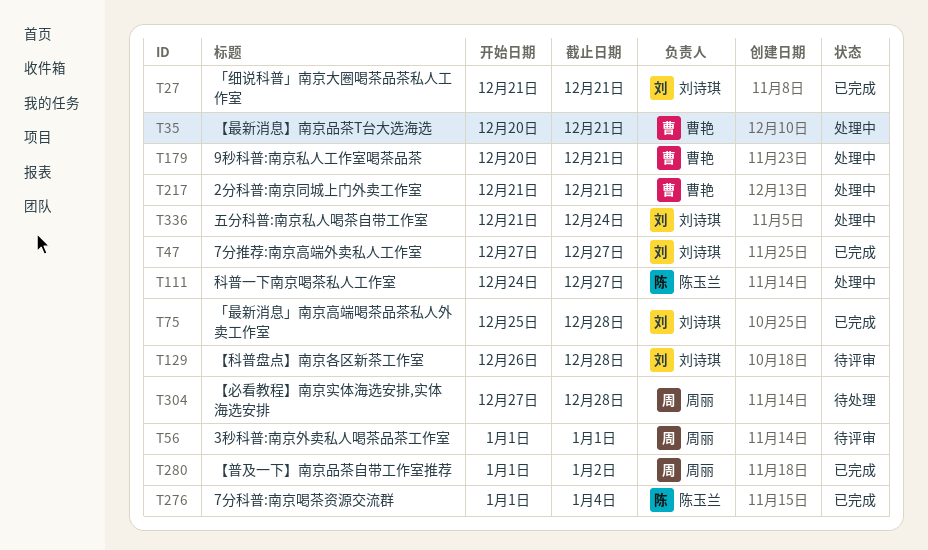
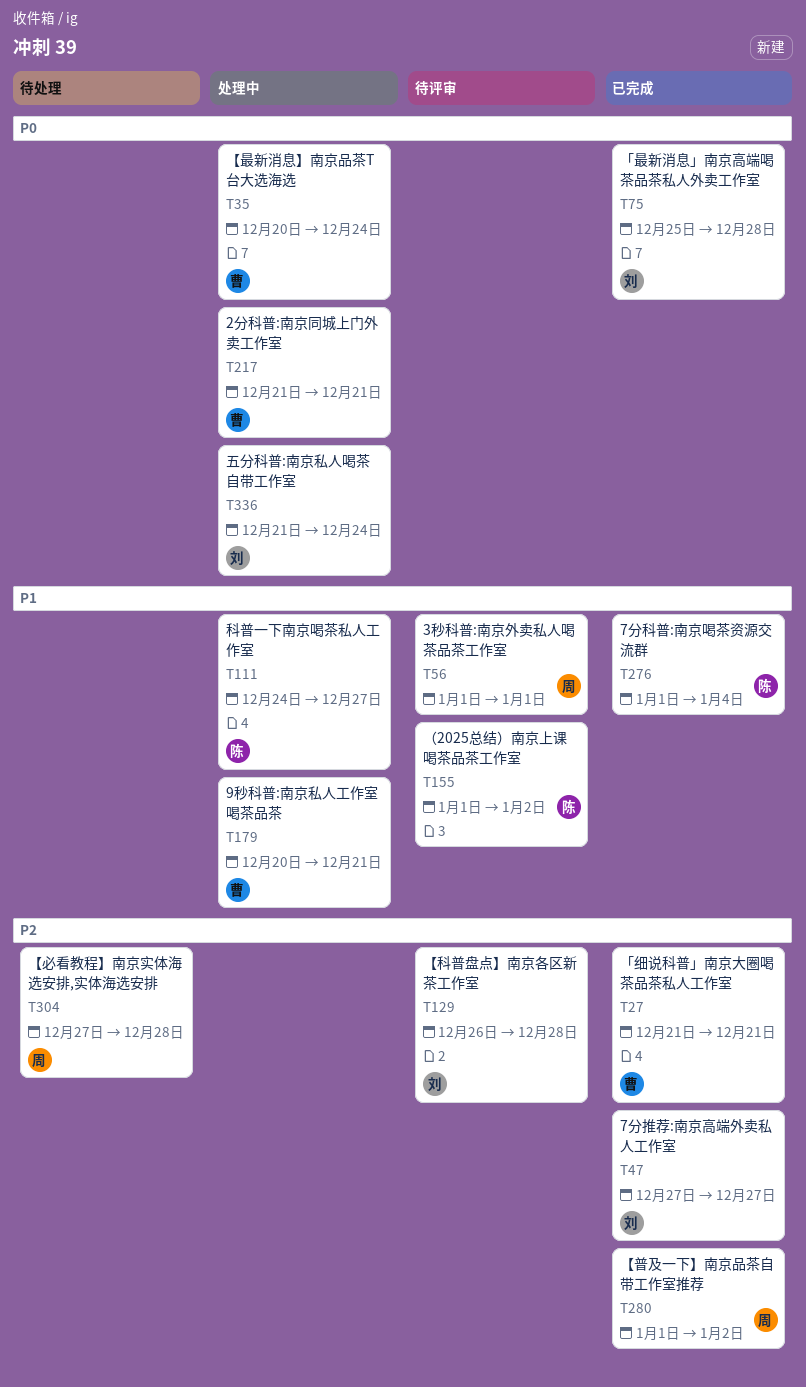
T27, owner: 刘诗琪 -> 曹艳
T35, due: Dec 21 -> Dec 24
T155: none -> present

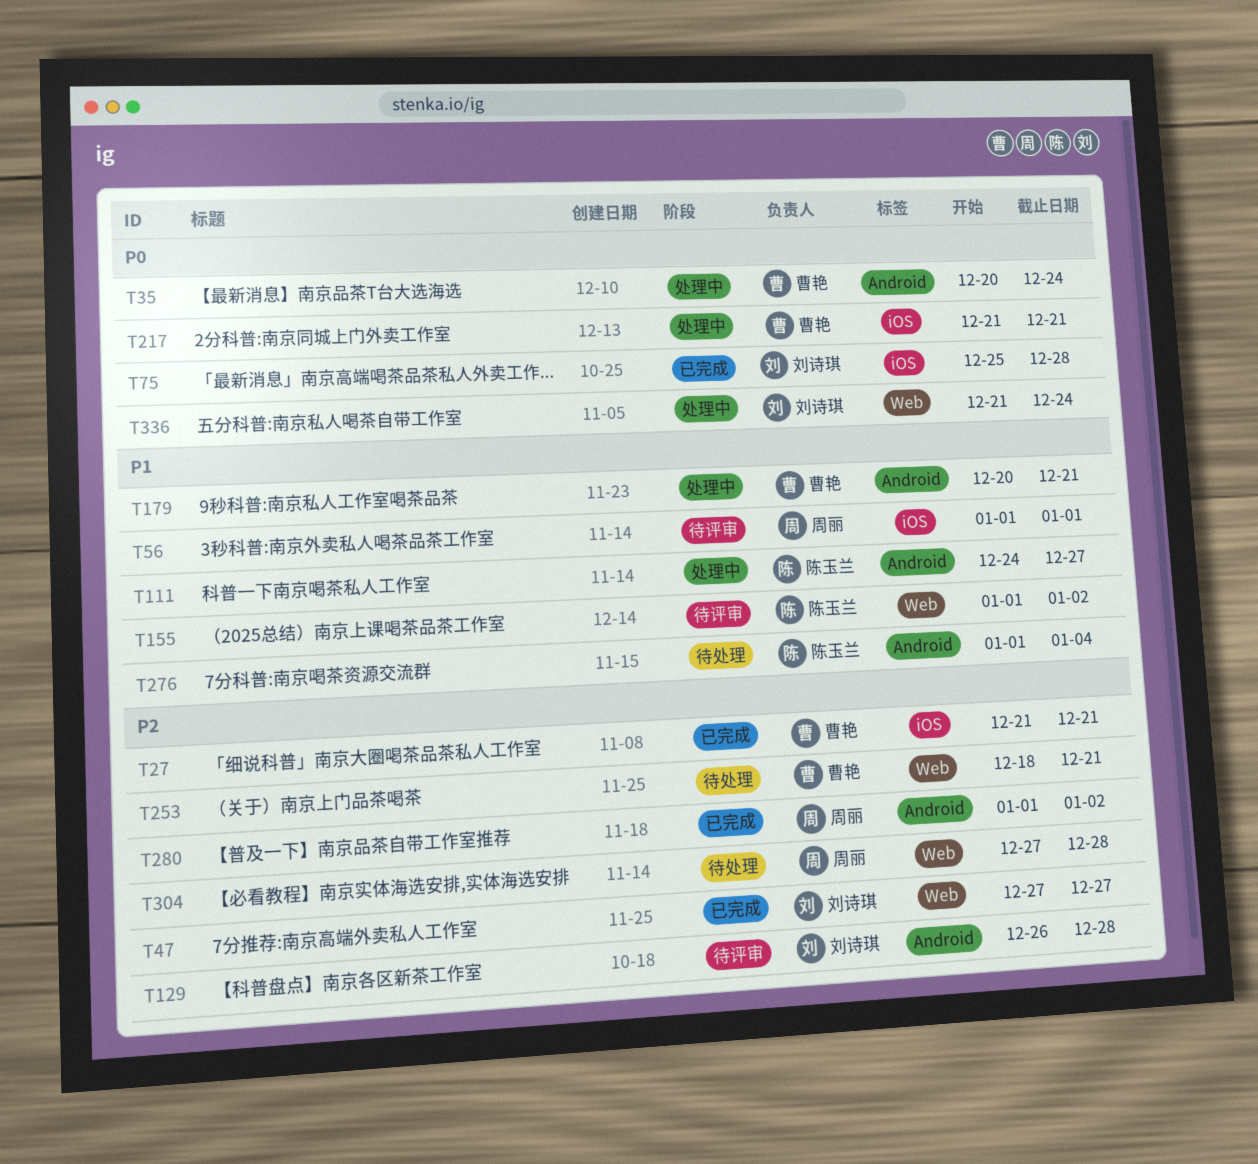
T253: none -> present
T276, status: 已完成 -> 待处理

